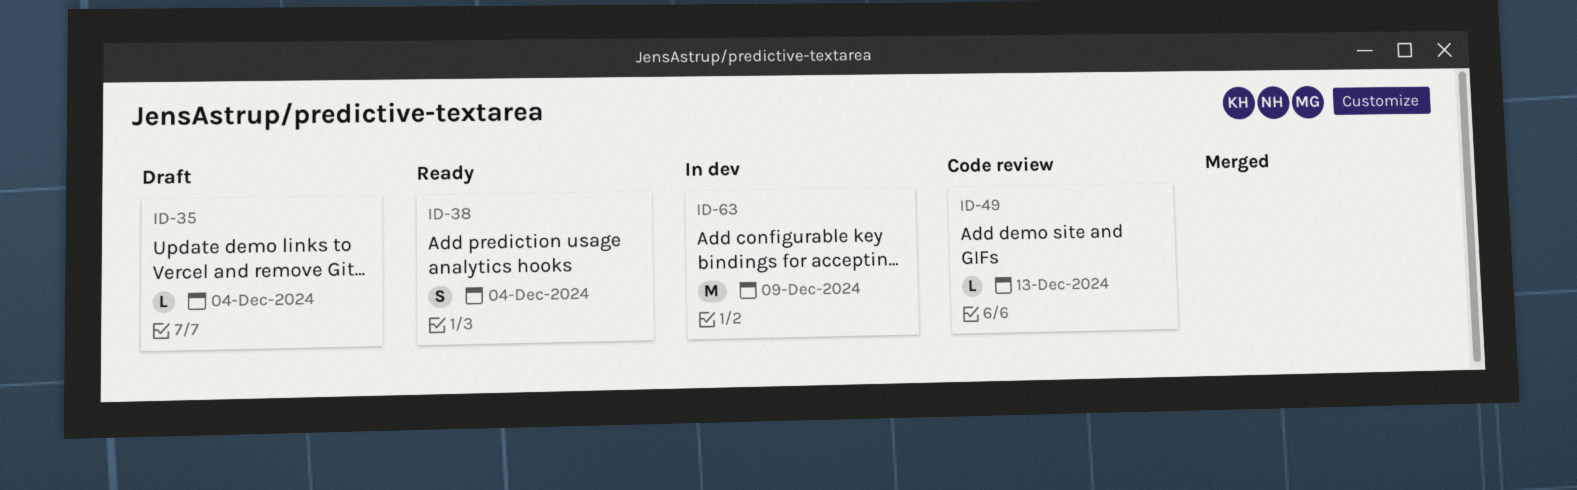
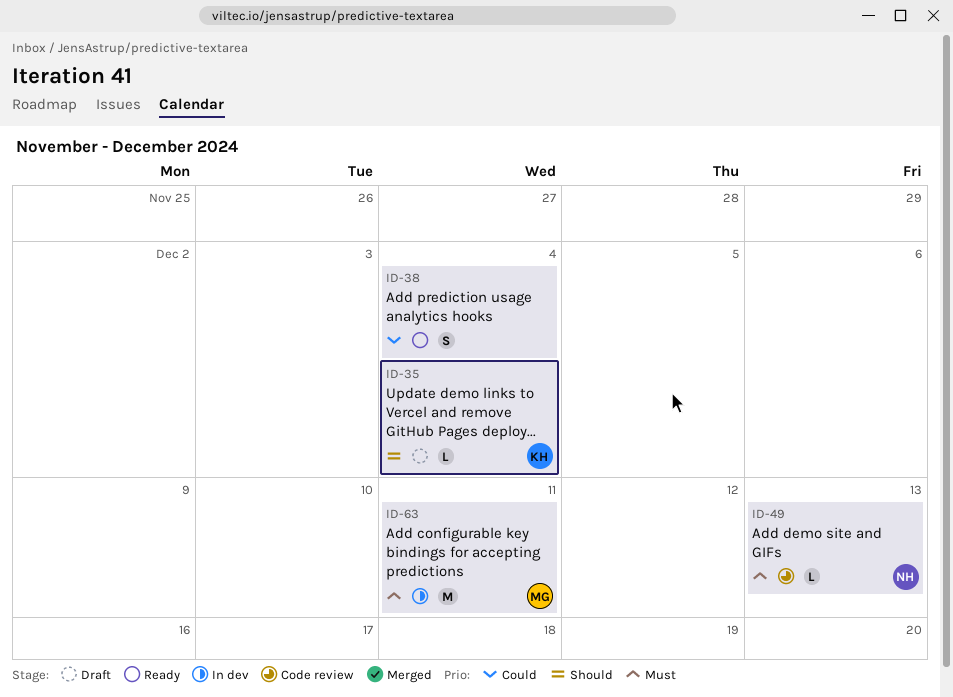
ID-63, due: Dec 9 -> Dec 11

